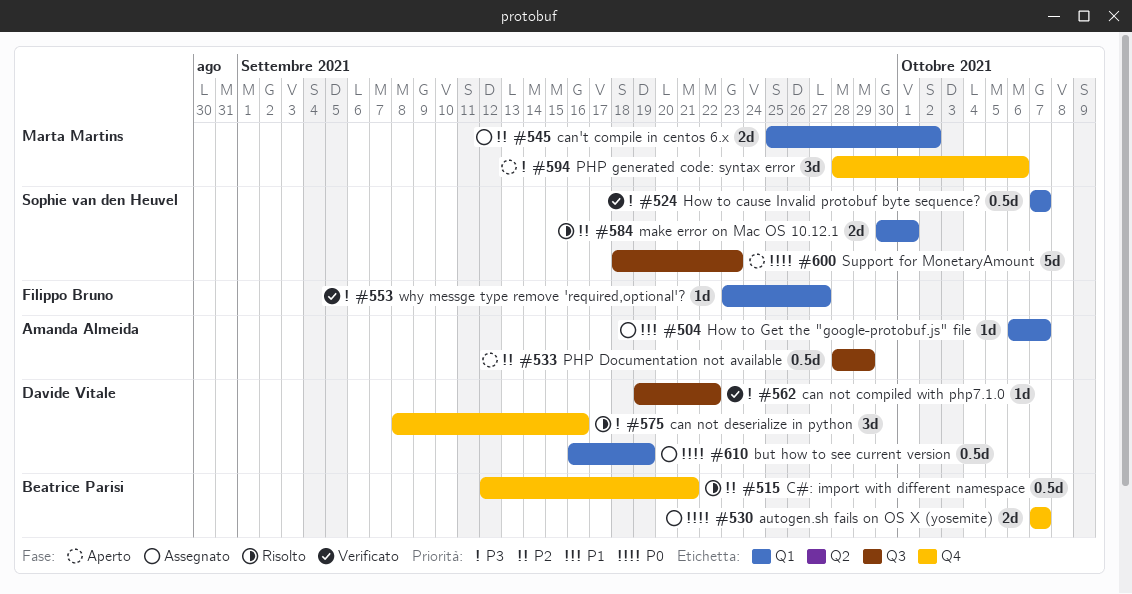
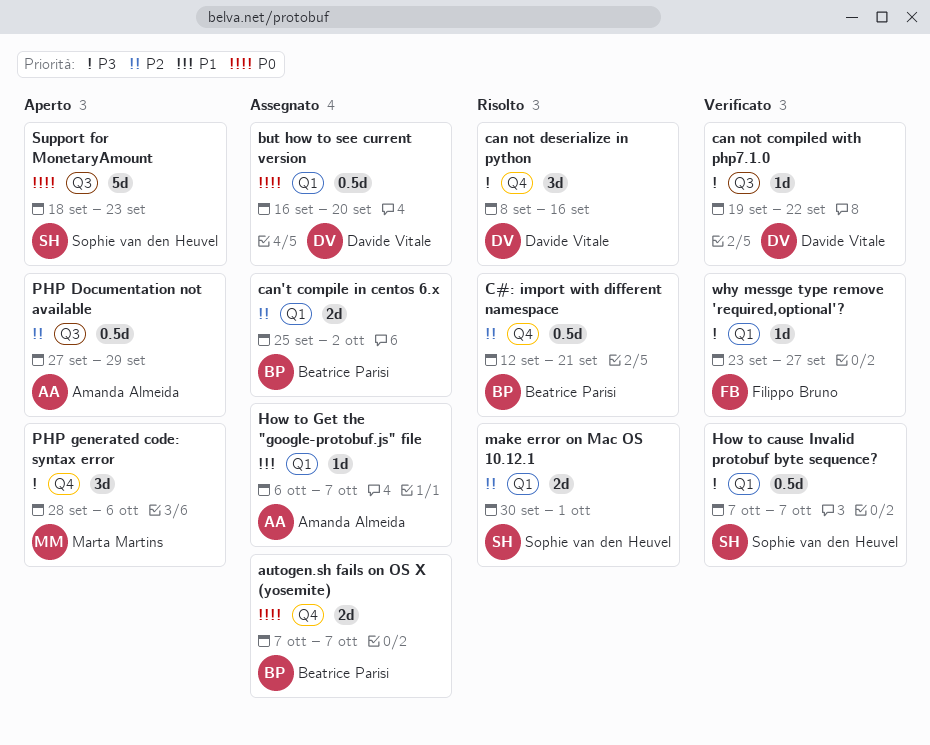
but how to see current version, due: Sep 19 -> Sep 20
can't compile in centos 6.x, owner: Marta Martins -> Beatrice Parisi
PHP Documentation not available, start: Sep 28 -> Sep 27

